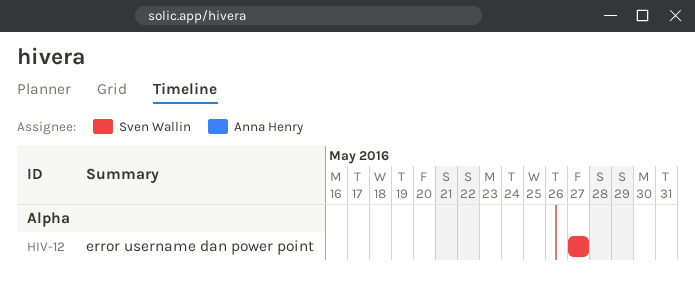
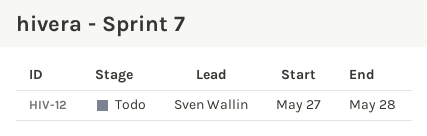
HIV-12, due: May 27 -> May 28

